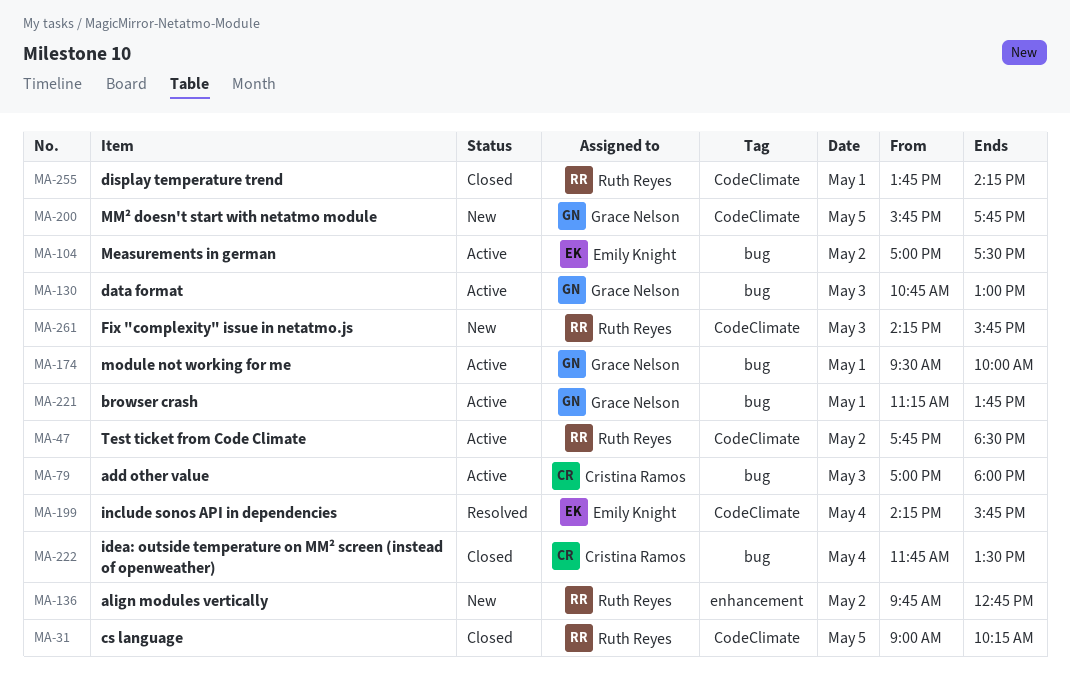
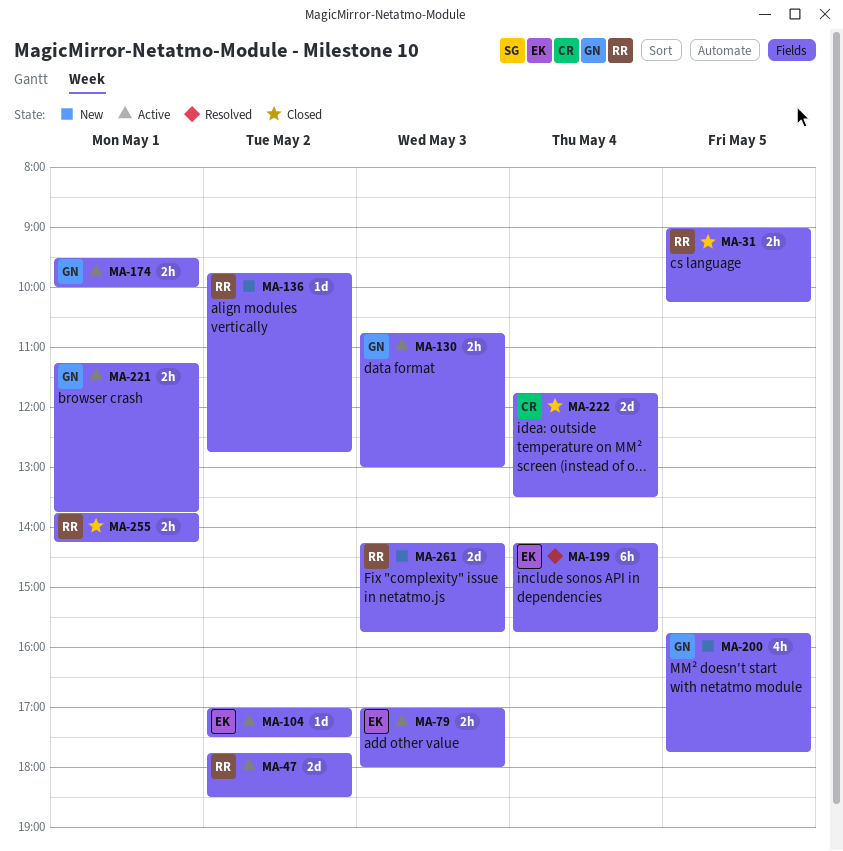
MA-79, owner: Cristina Ramos -> Emily Knight

